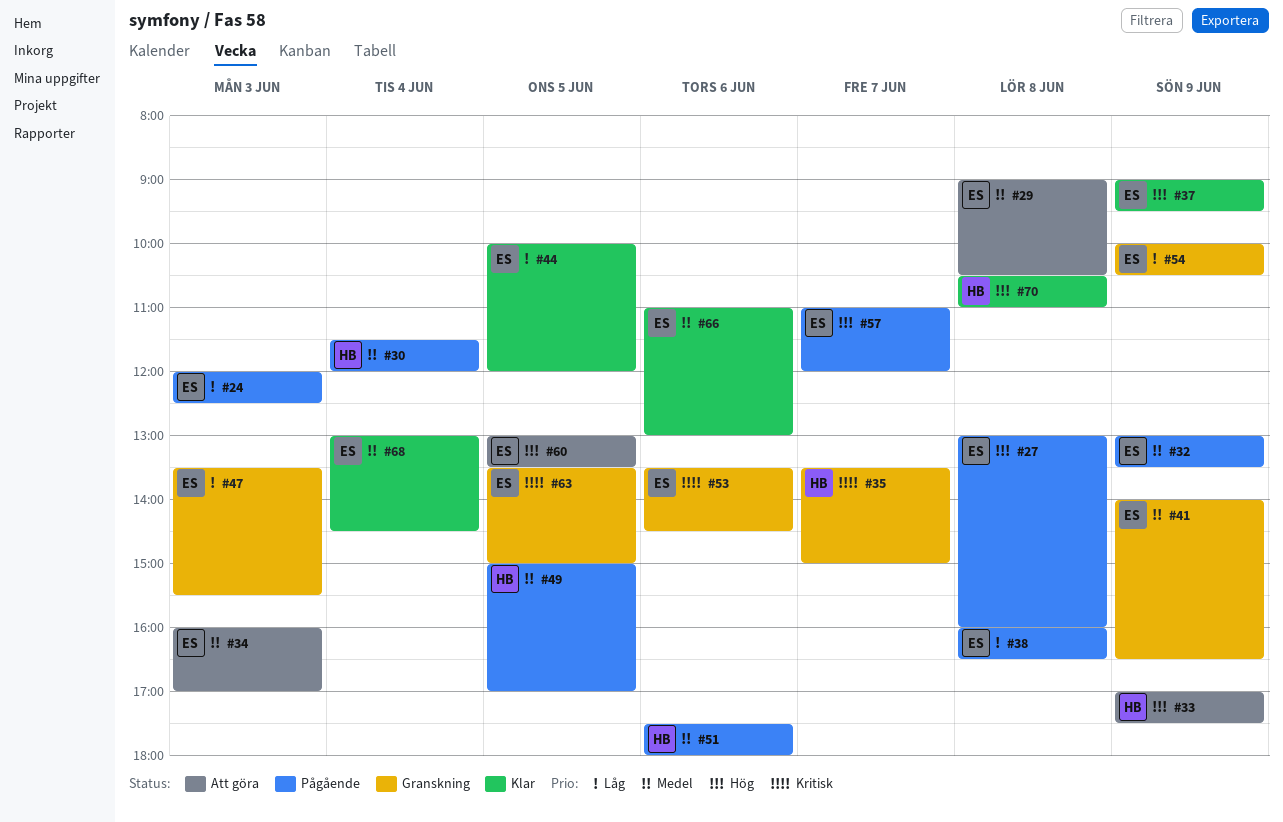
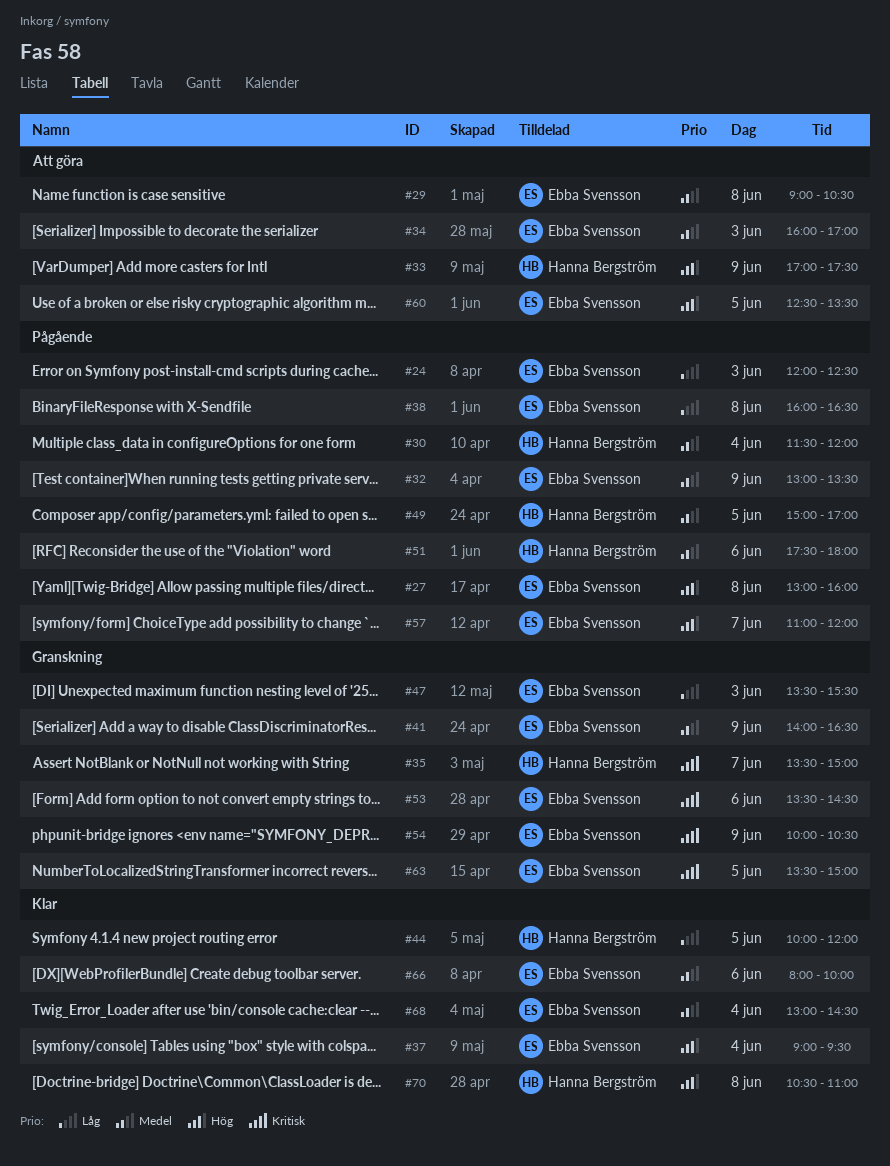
#37, day: Jun 9 -> Jun 4
#44, owner: Ebba Svensson -> Hanna Bergström
#54, priority: Låg -> Kritisk
#60, begins: 13:00 -> 12:30
#66, begins: 11:00 -> 08:00
#66, ends: 13:00 -> 10:00

